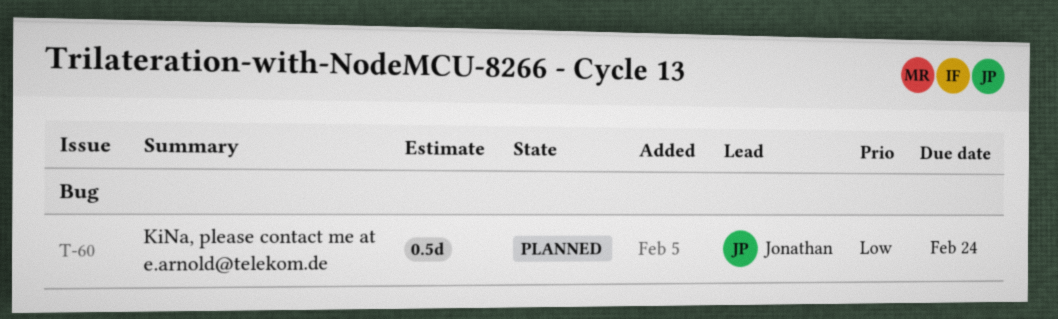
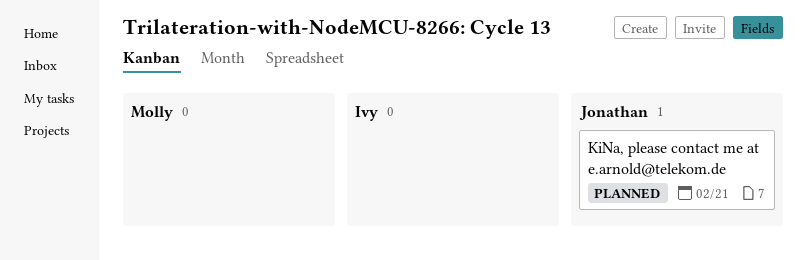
KiNa, please contact me at e.arnold@telekom.de, due: Feb 24 -> Feb 21

